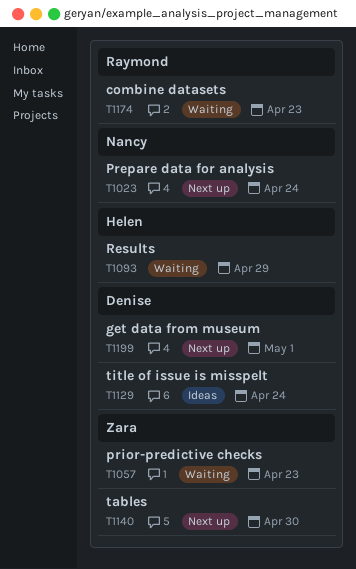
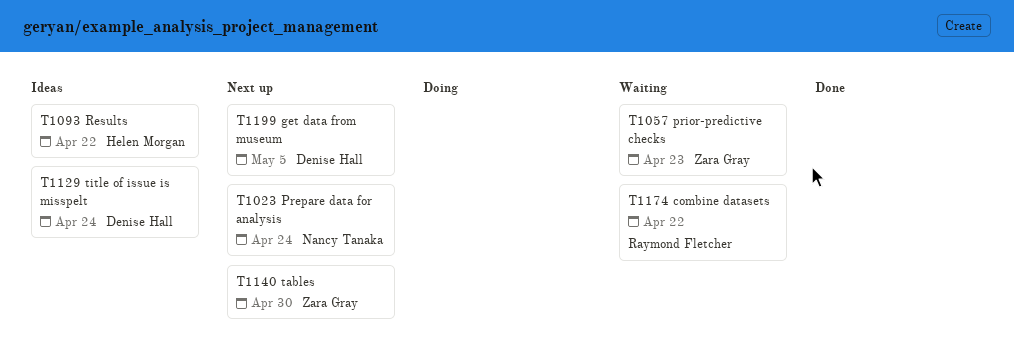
T1093, status: Waiting -> Ideas
T1093, due: Apr 29 -> Apr 22
T1174, due: Apr 23 -> Apr 22
T1199, due: May 1 -> May 5

